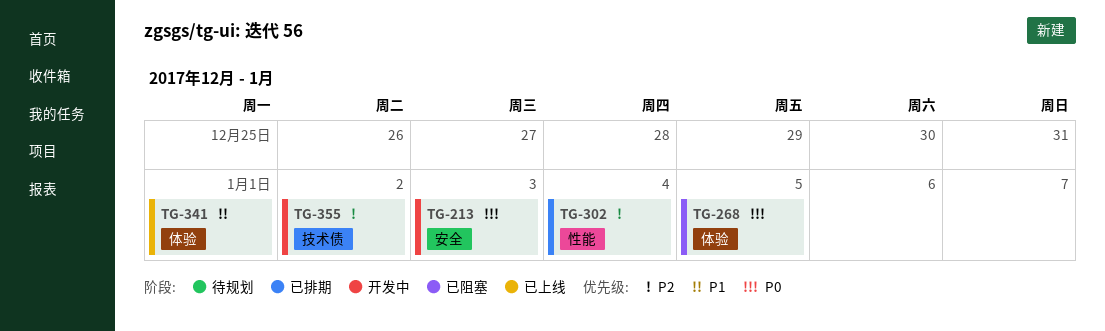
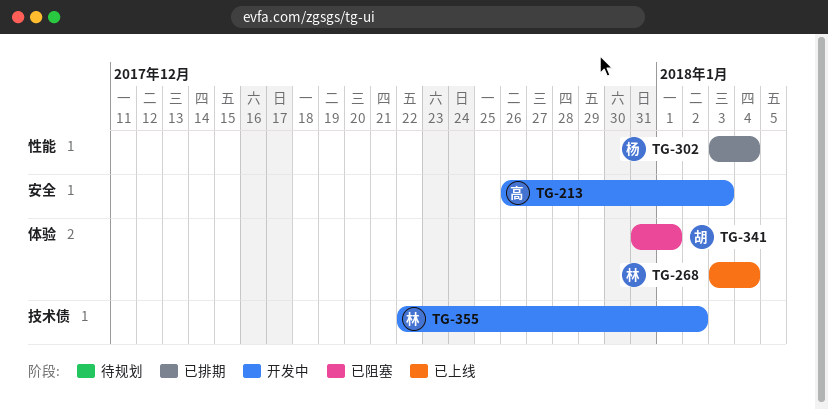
TG-268, status: 已阻塞 -> 已上线
TG-268, due: Jan 5 -> Jan 4
TG-341, status: 已上线 -> 已阻塞

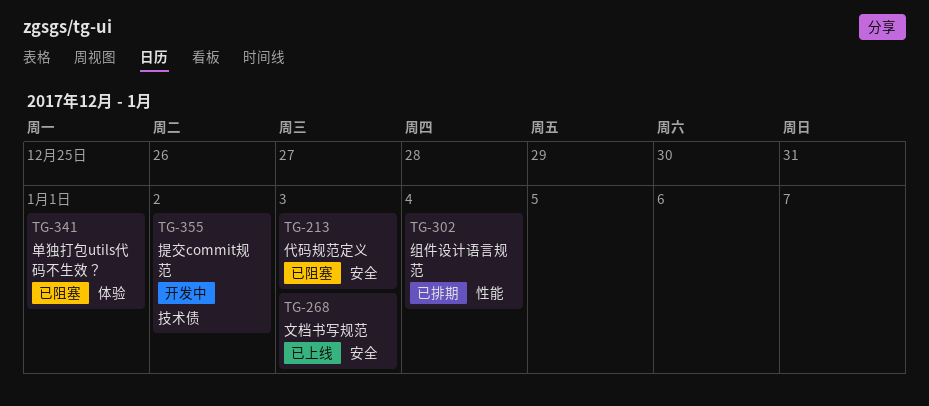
TG-213, status: 开发中 -> 已阻塞
TG-268, label: 体验 -> 安全
TG-268, due: Jan 4 -> Jan 3

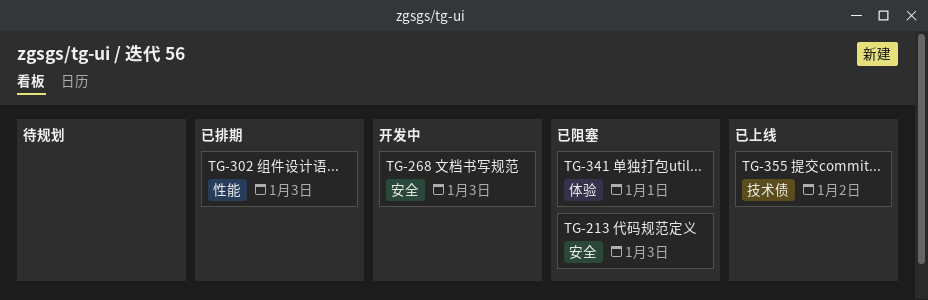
TG-268, status: 已上线 -> 开发中
TG-302, due: Jan 4 -> Jan 3
TG-355, status: 开发中 -> 已上线

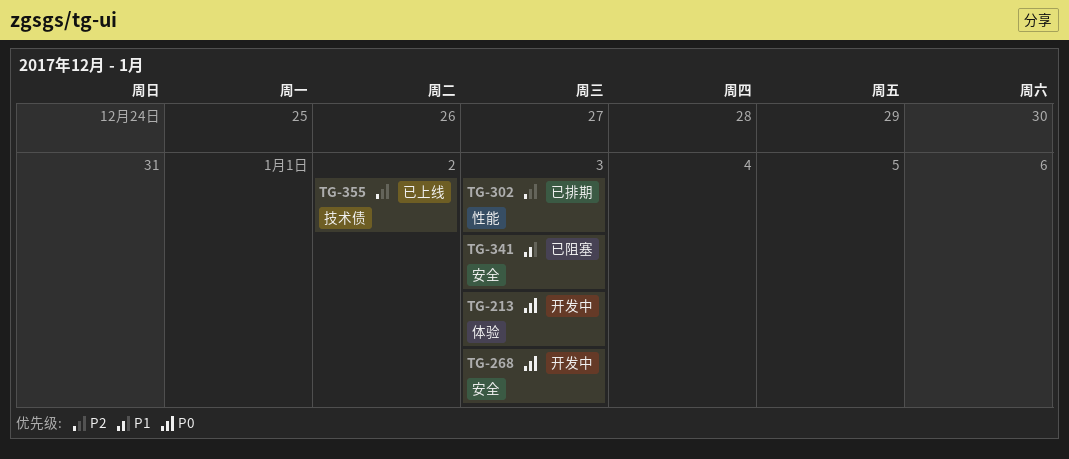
TG-213, status: 已阻塞 -> 开发中
TG-213, label: 安全 -> 体验
TG-341, label: 体验 -> 安全
TG-341, due: Jan 1 -> Jan 3

